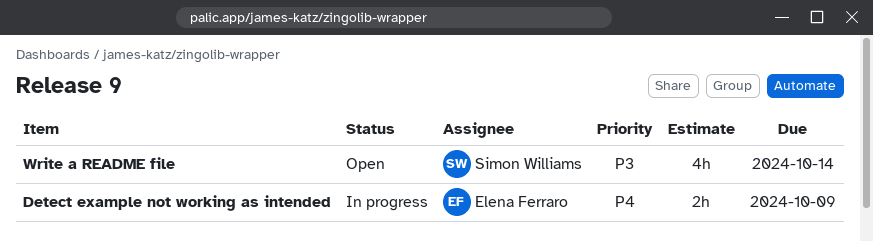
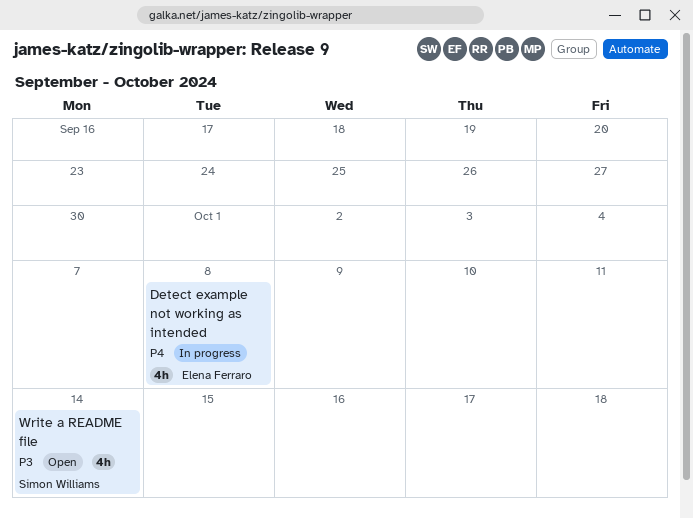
Detect example not working as intended, estimate: 2h -> 4h
Detect example not working as intended, due: Oct 9 -> Oct 8

